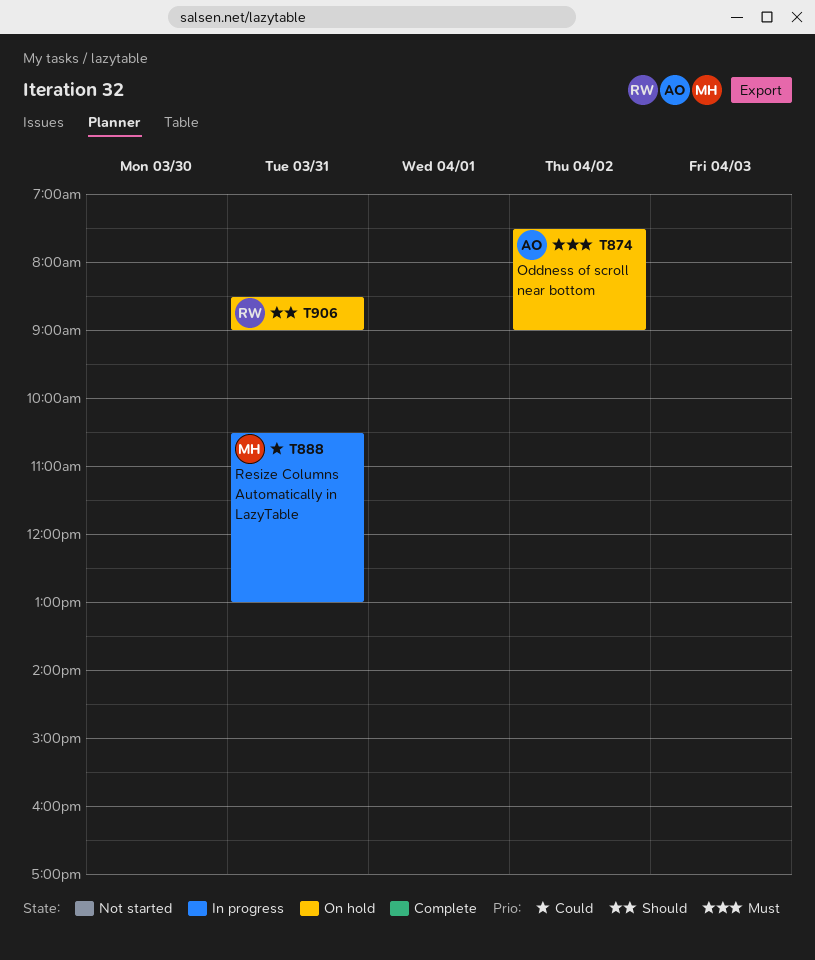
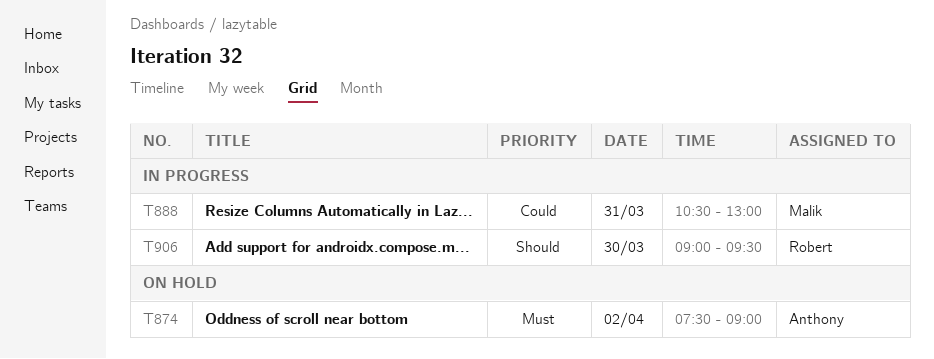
T906, status: On hold -> In progress
T906, day: Mar 31 -> Mar 30
T906, begins: 08:30 -> 09:00
T906, ends: 09:00 -> 09:30

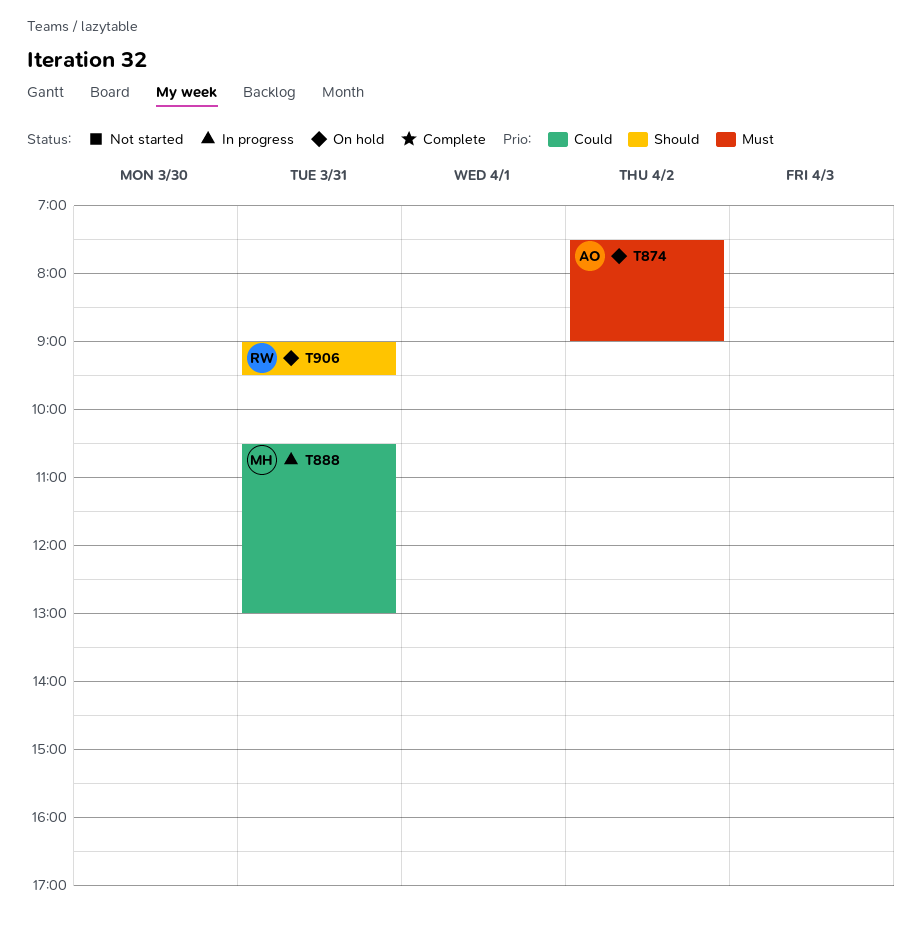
T906, status: In progress -> On hold
T906, day: Mar 30 -> Mar 31

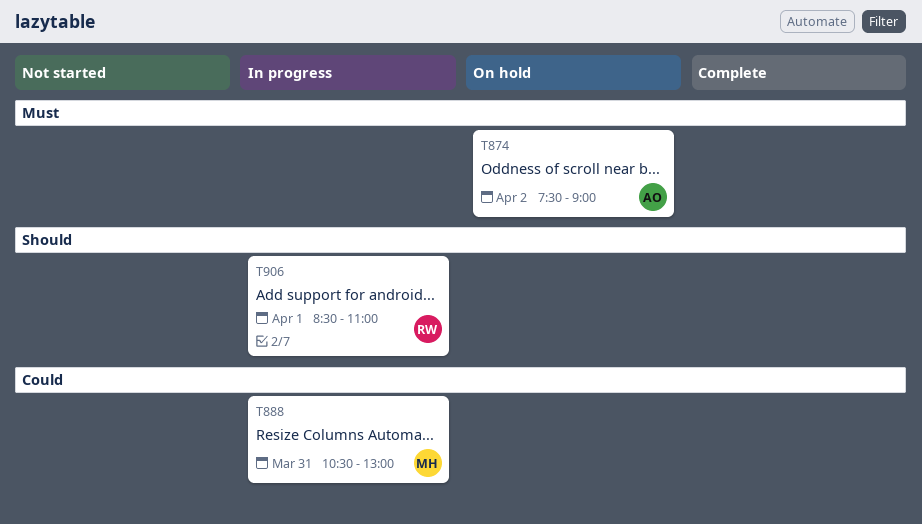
T906, status: On hold -> In progress
T906, day: Mar 31 -> Apr 1
T906, begins: 09:00 -> 08:30
T906, ends: 09:30 -> 11:00

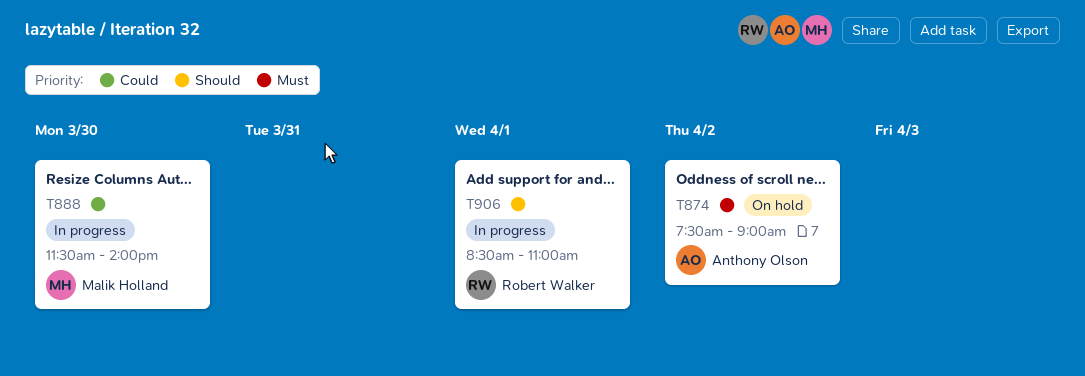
T888, day: Mar 31 -> Mar 30
T888, begins: 10:30 -> 11:30
T888, ends: 13:00 -> 14:00

